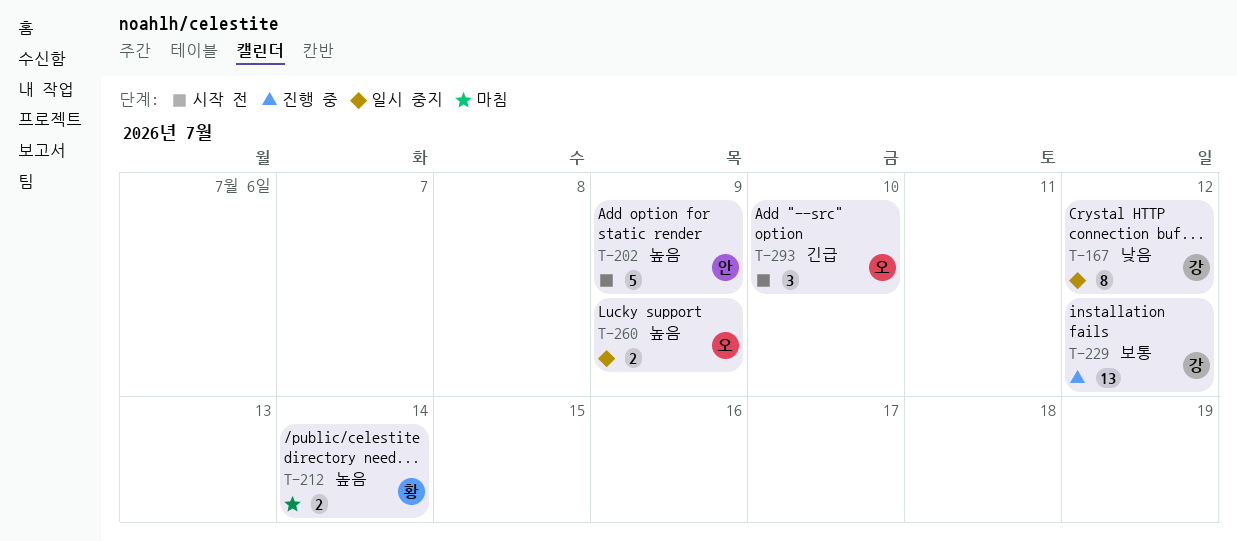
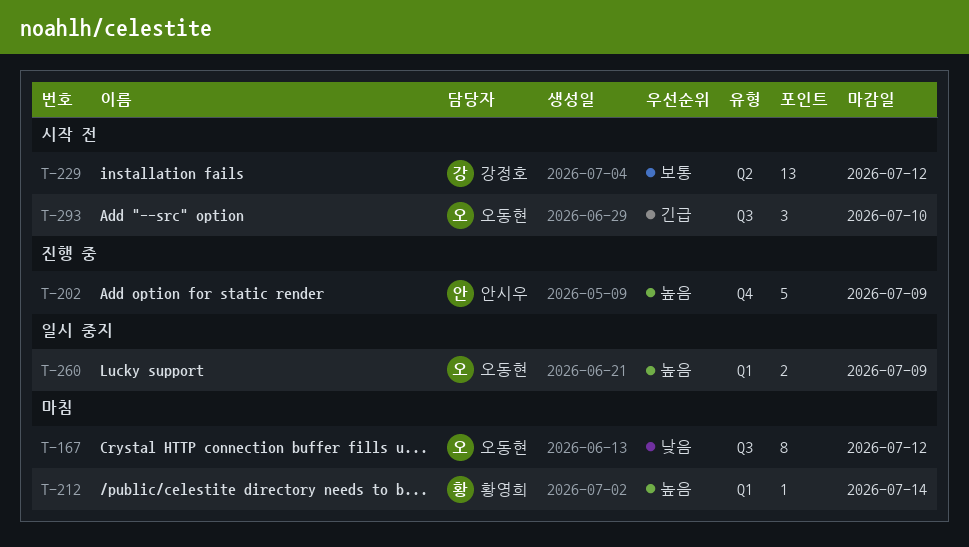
T-167, status: 일시 중지 -> 마침
T-167, owner: 강정호 -> 오동현
T-202, status: 시작 전 -> 진행 중
T-212, estimate: 2 -> 1
T-229, status: 진행 중 -> 시작 전

